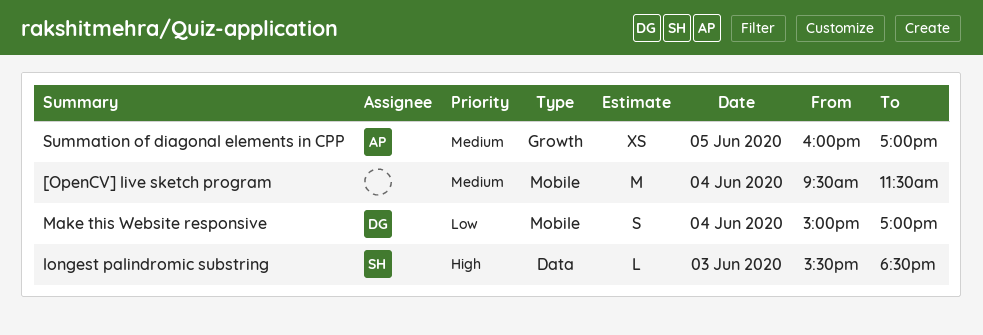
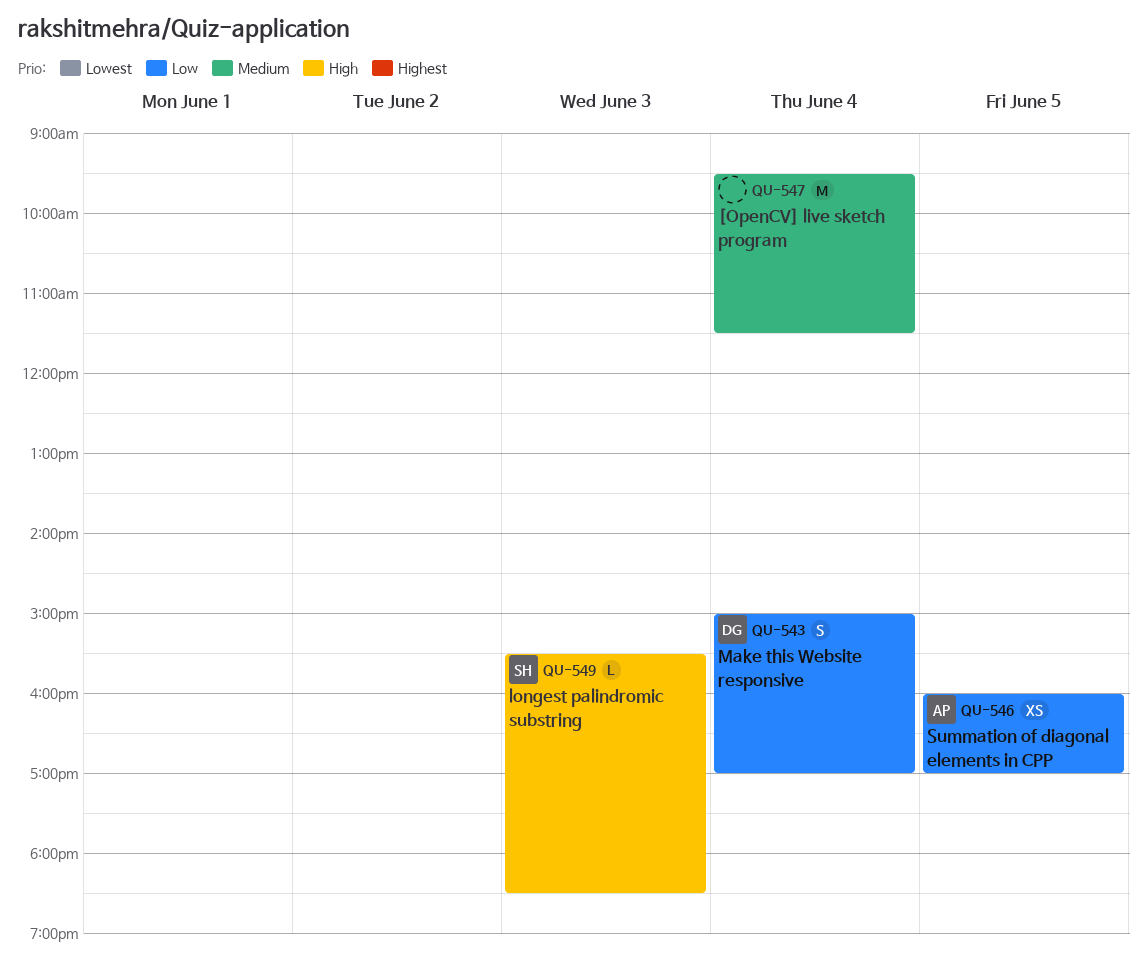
Summation of diagonal elements in CPP, priority: Medium -> Low

